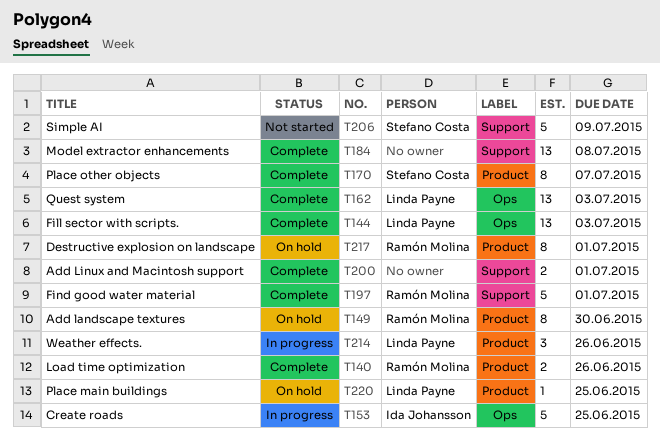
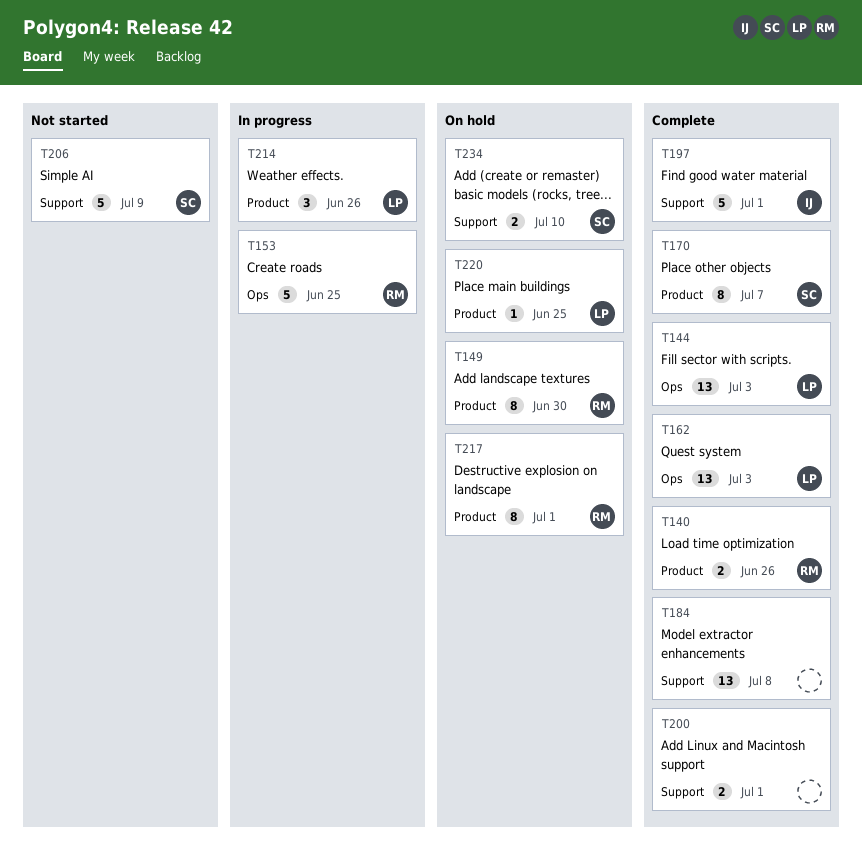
T153, owner: Ida Johansson -> Ramón Molina
T197, owner: Ramón Molina -> Ida Johansson
T234: none -> present

